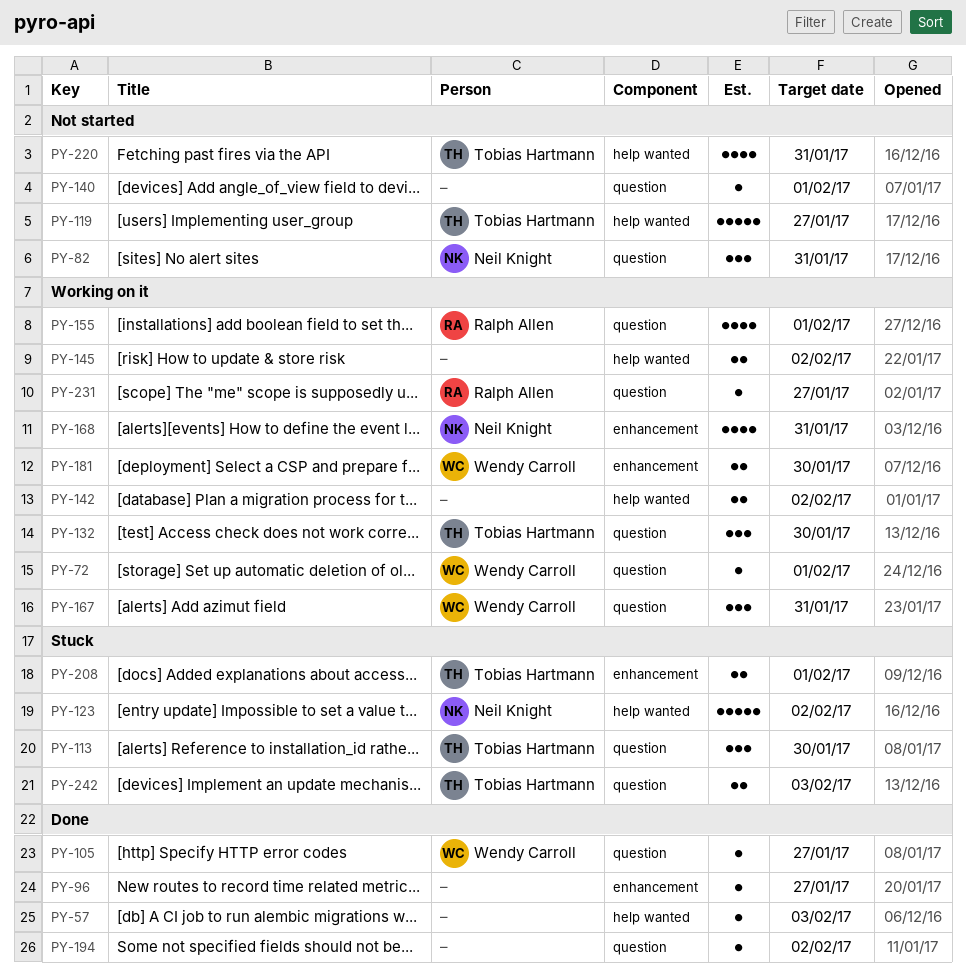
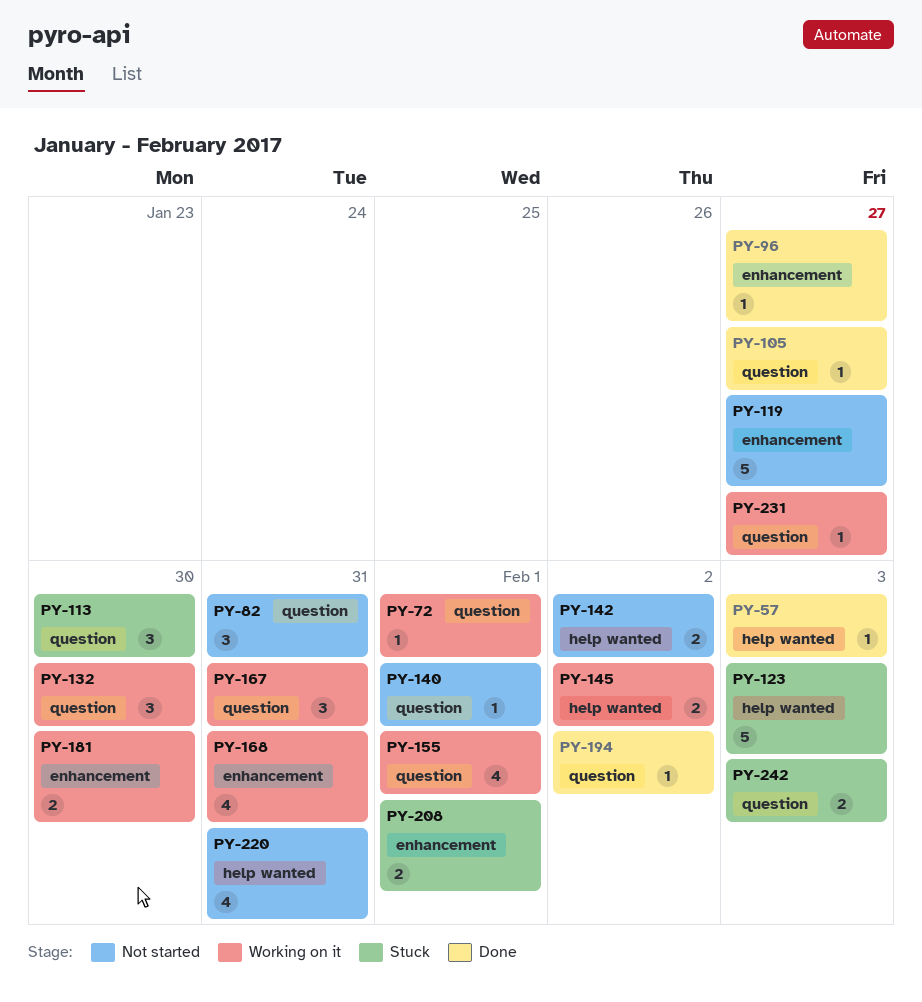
PY-119, label: help wanted -> enhancement
PY-123, due: Feb 2 -> Feb 3
PY-142, status: Working on it -> Not started

